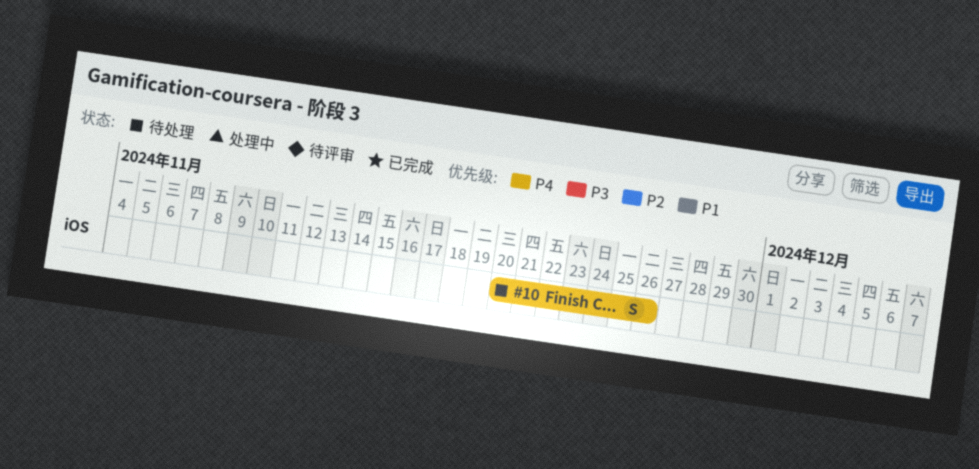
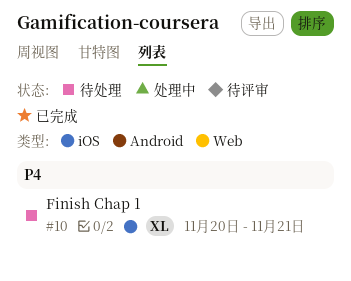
#10, estimate: S -> XL
#10, due: Nov 26 -> Nov 21

